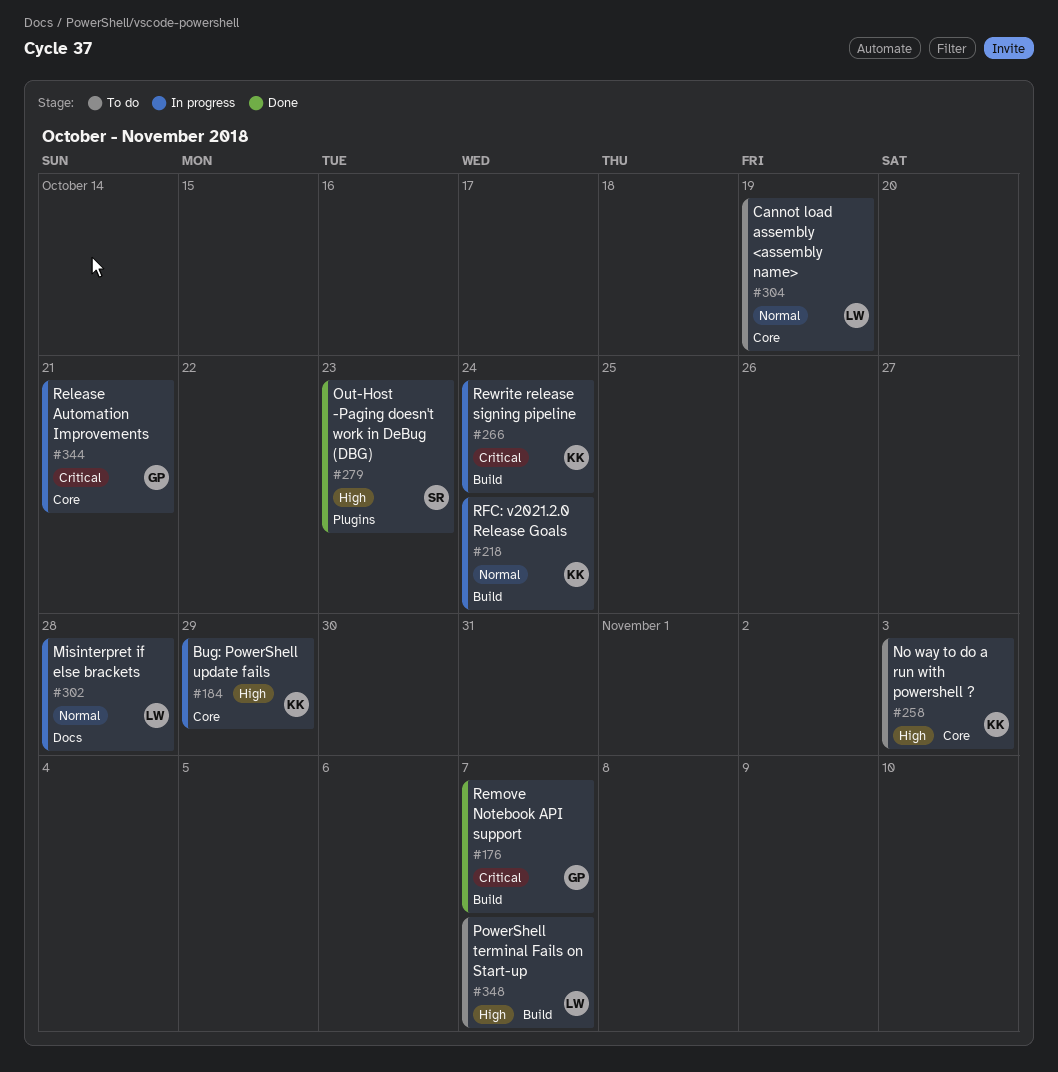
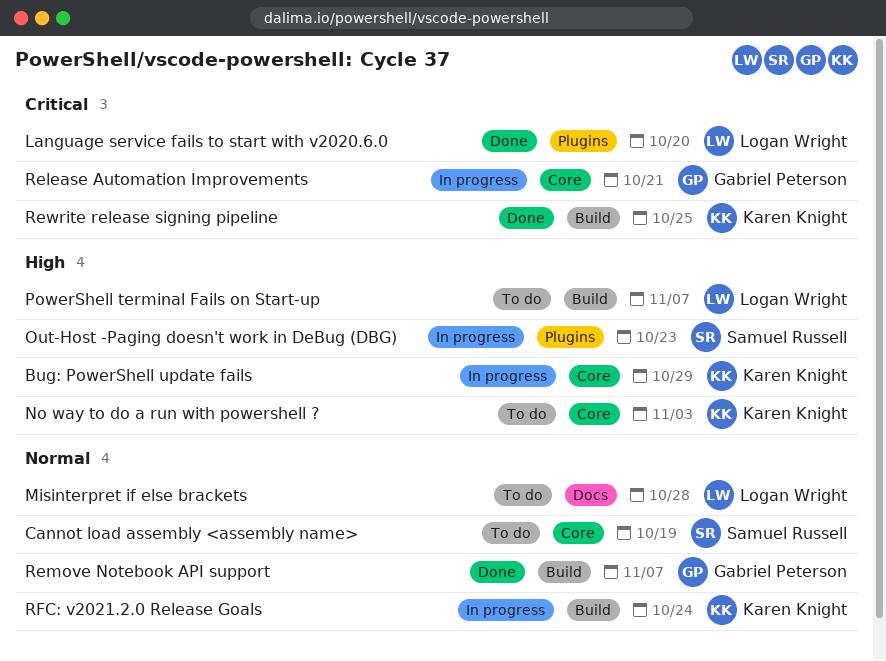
Cannot load assembly <assembly name>, owner: Logan Wright -> Samuel Russell
Language service fails to start with v2020.6.0: none -> present
Misinterpret if else brackets, status: In progress -> To do
Out-Host -Paging doesn't work in DeBug (DBG), status: Done -> In progress
Remove Notebook API support, priority: Critical -> Normal
Rewrite release signing pipeline, status: In progress -> Done
Rewrite release signing pipeline, due: Oct 24 -> Oct 25

